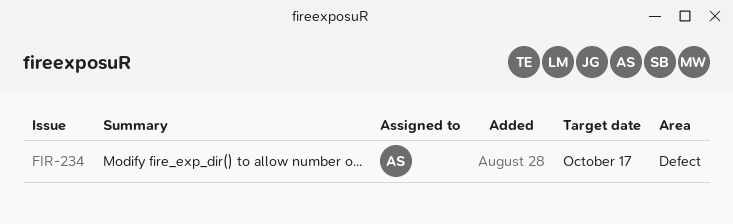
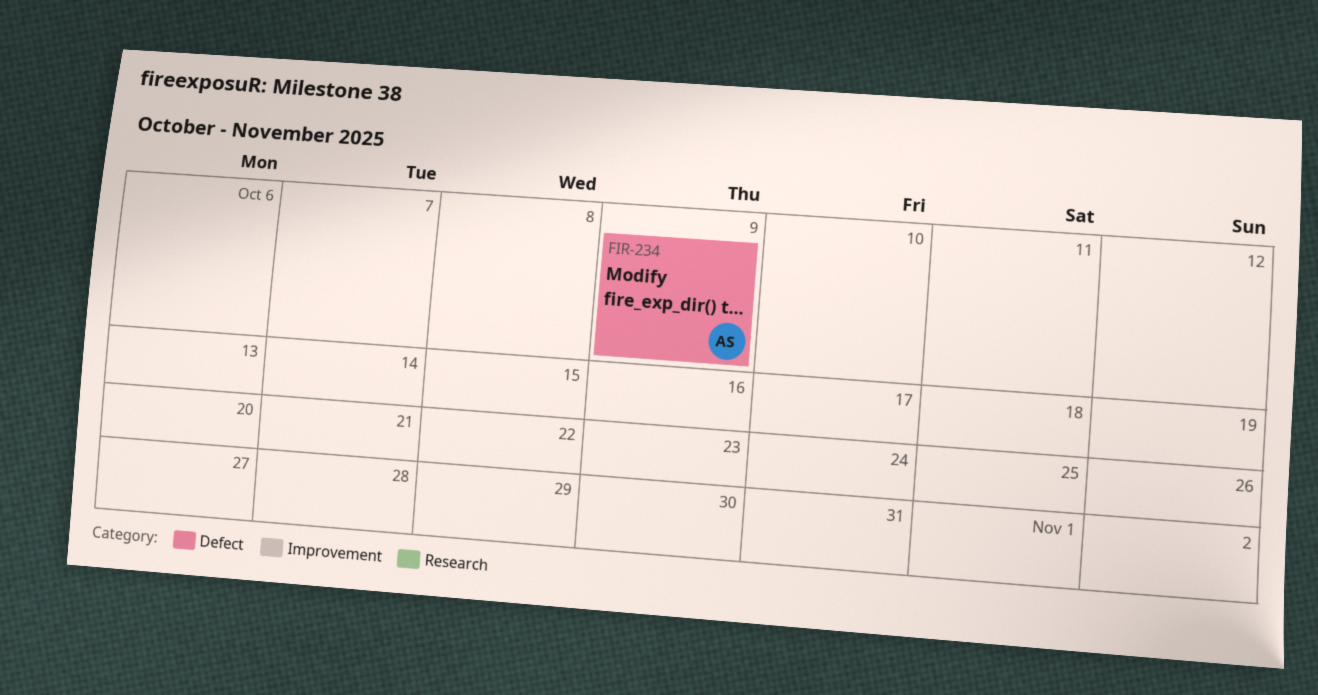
FIR-234, due: Oct 17 -> Oct 9

